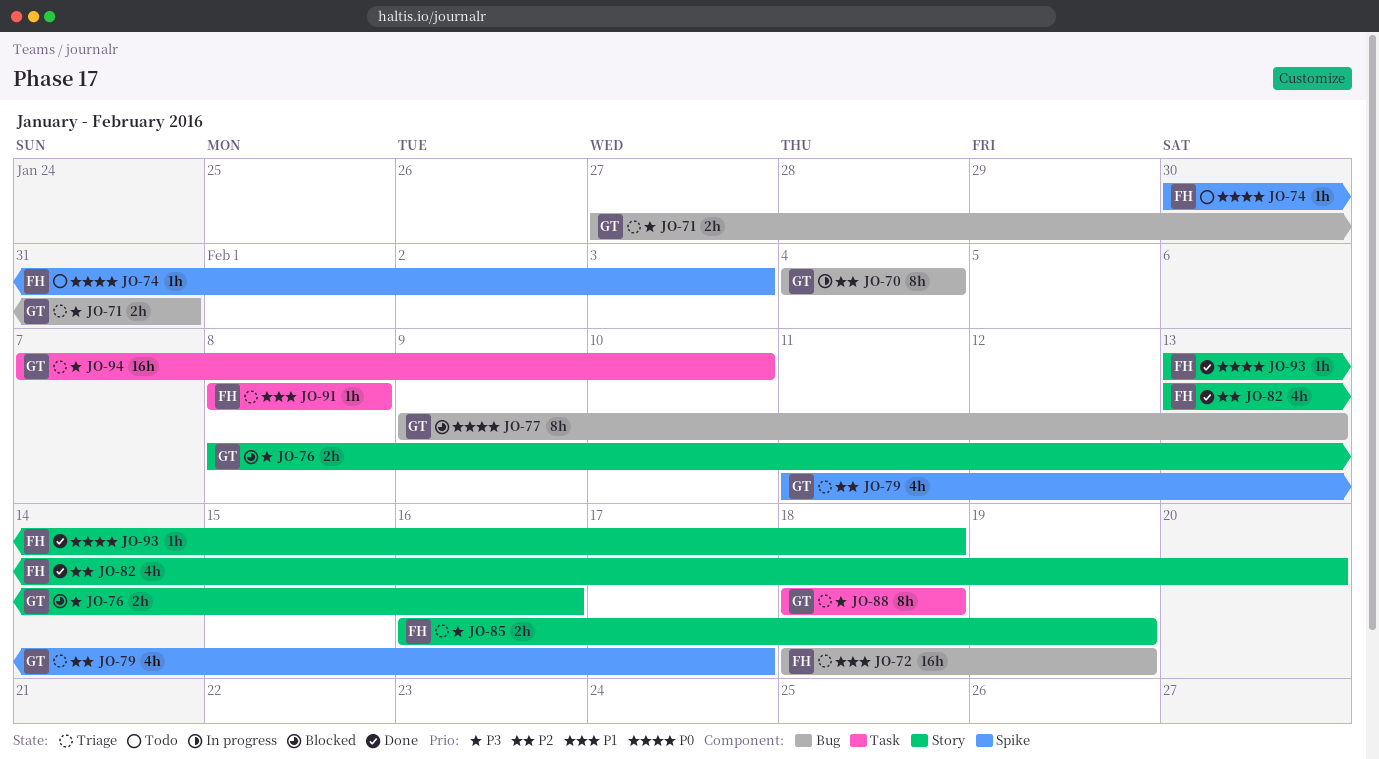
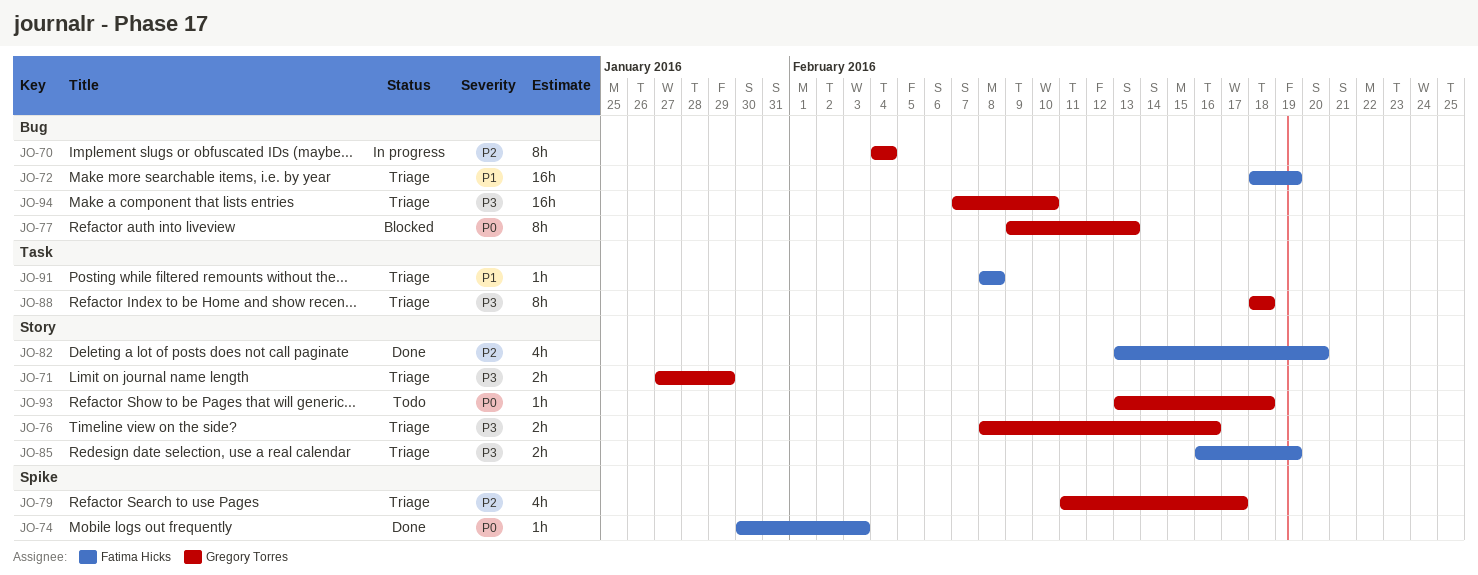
JO-71, label: Bug -> Story
JO-71, due: Jan 31 -> Jan 29
JO-74, status: Todo -> Done
JO-76, status: Blocked -> Triage
JO-93, status: Done -> Todo
JO-93, owner: Fatima Hicks -> Gregory Torres
JO-94, label: Task -> Bug

